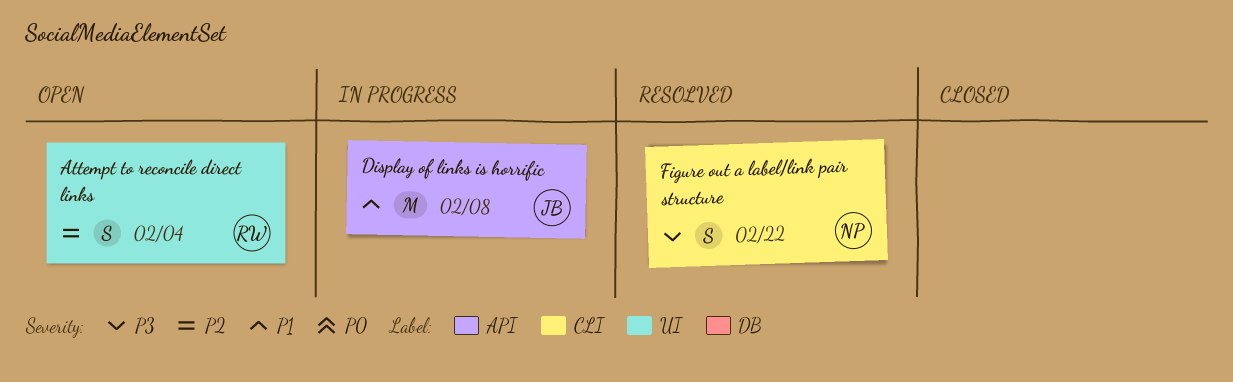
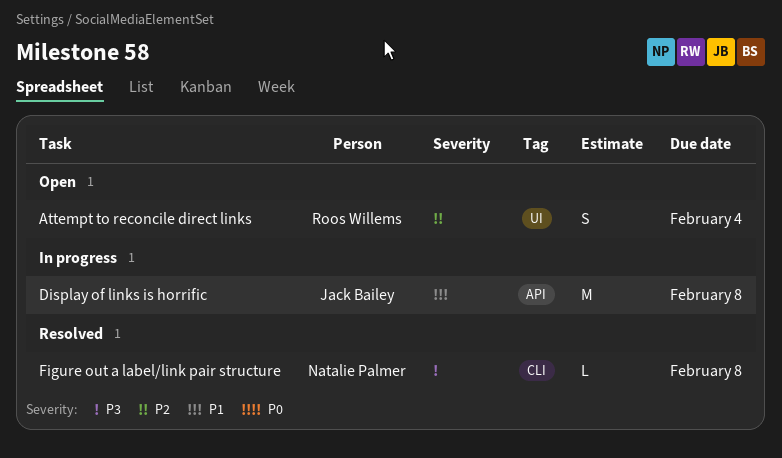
Figure out a label/link pair structure, estimate: S -> L
Figure out a label/link pair structure, due: Feb 22 -> Feb 8

